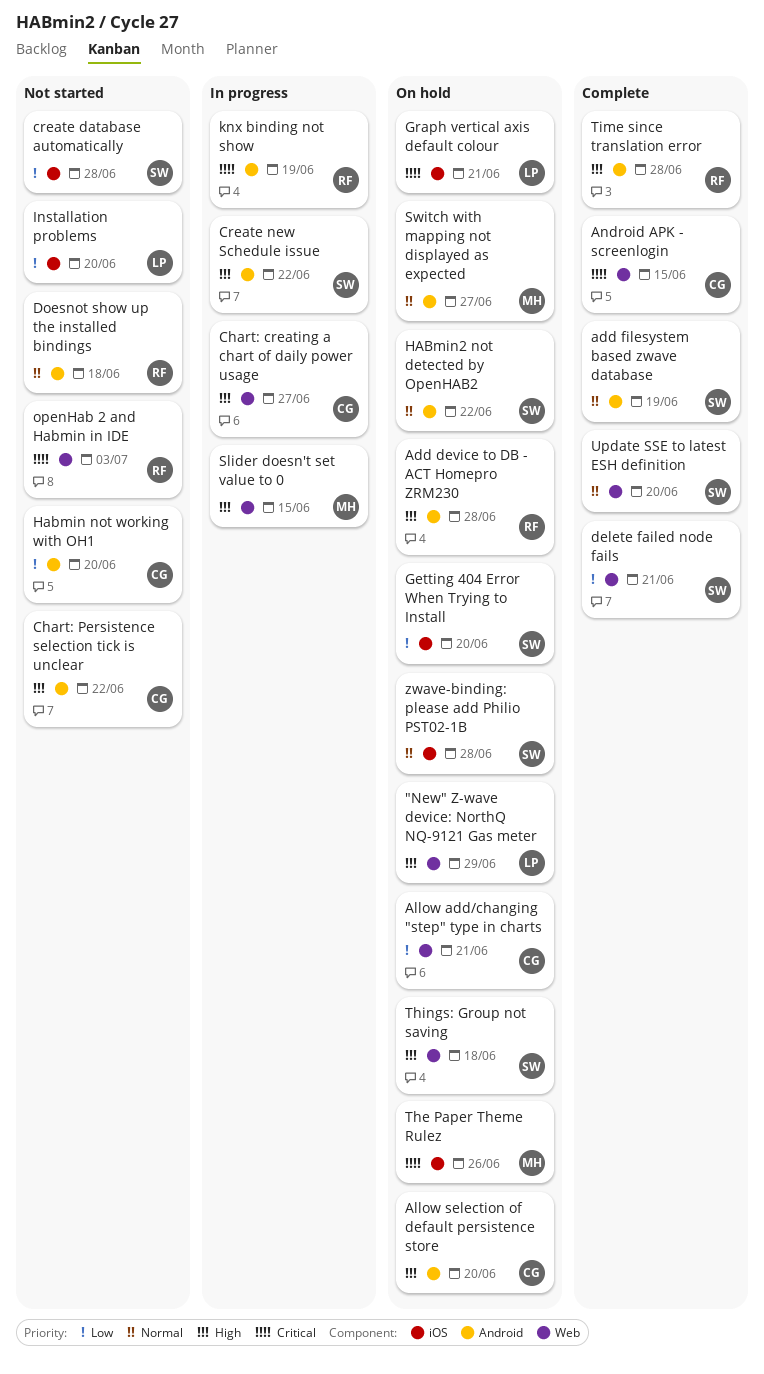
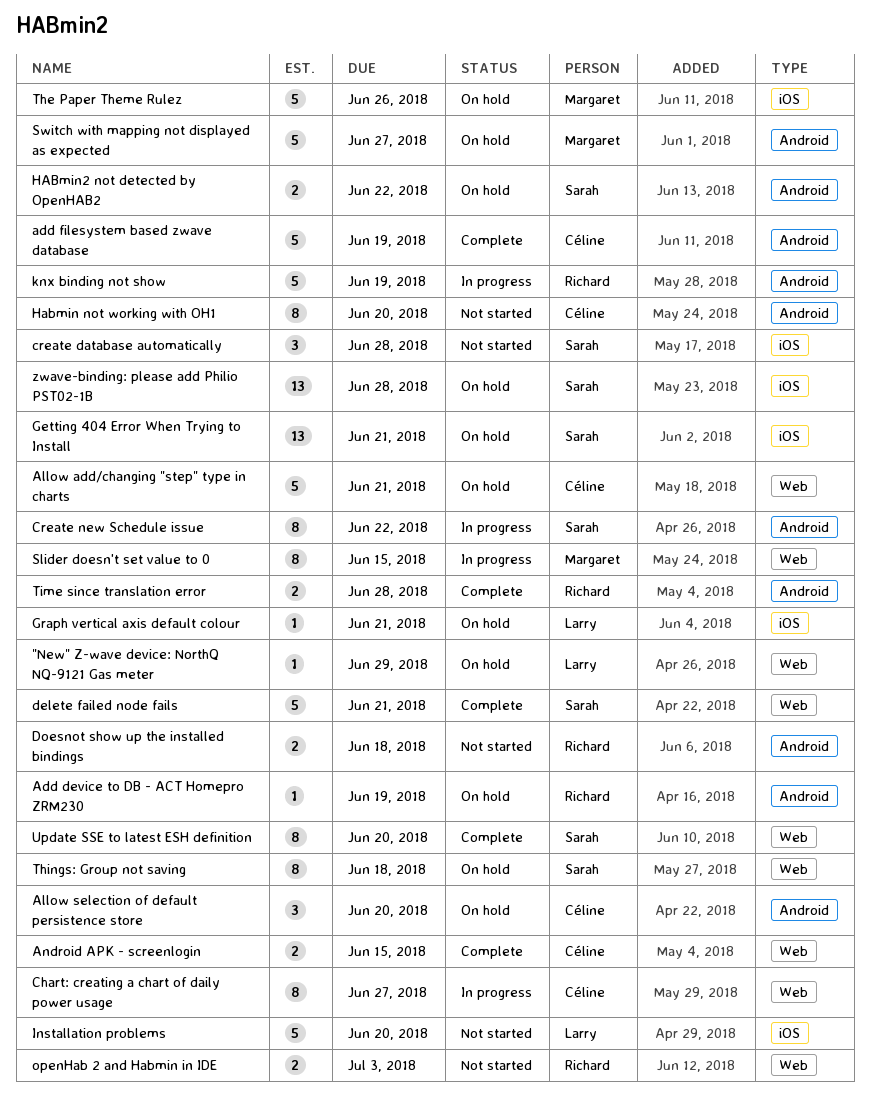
Add device to DB - ACT Homepro ZRM230, due: Jun 28 -> Jun 19
add filesystem based zwave database, owner: Sarah -> Céline
Chart: Persistence selection tick is unclear: present -> none
Getting 404 Error When Trying to Install, due: Jun 20 -> Jun 21

